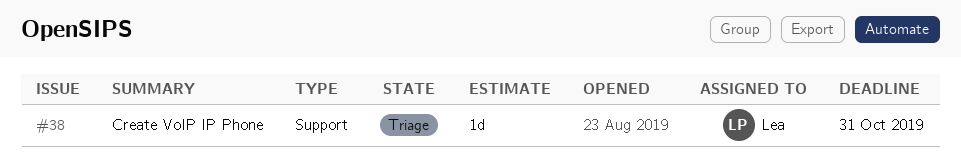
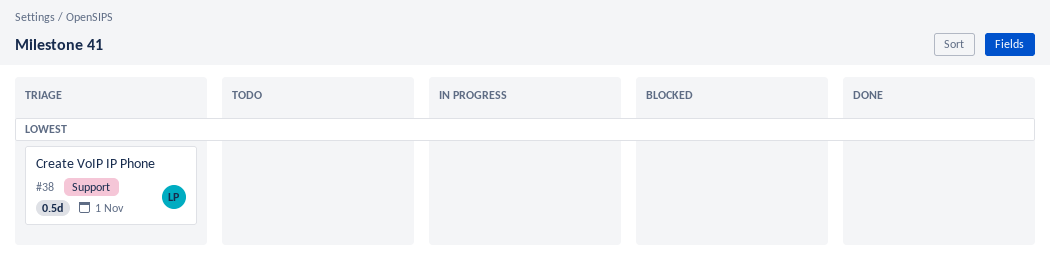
#38, estimate: 1d -> 0.5d
#38, due: Oct 31 -> Nov 1

